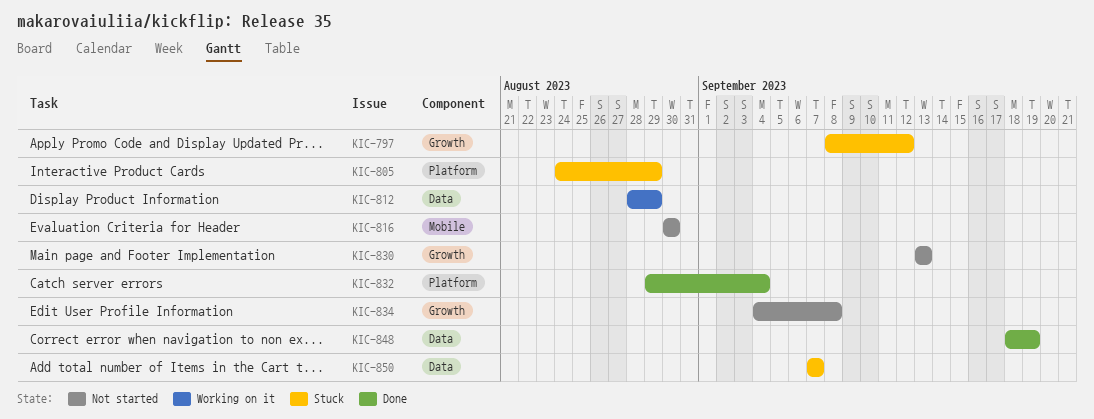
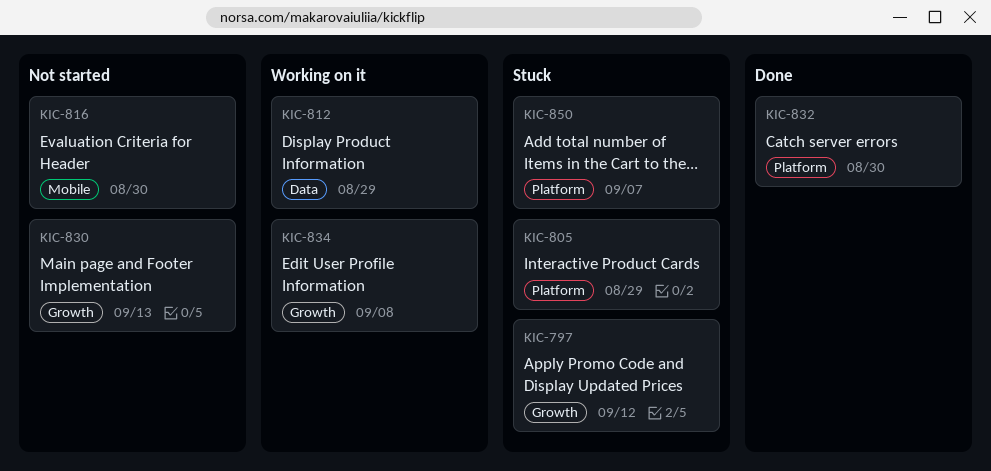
KIC-832, due: Sep 4 -> Aug 30
KIC-834, status: Not started -> Working on it
KIC-848: present -> none
KIC-850, label: Data -> Platform

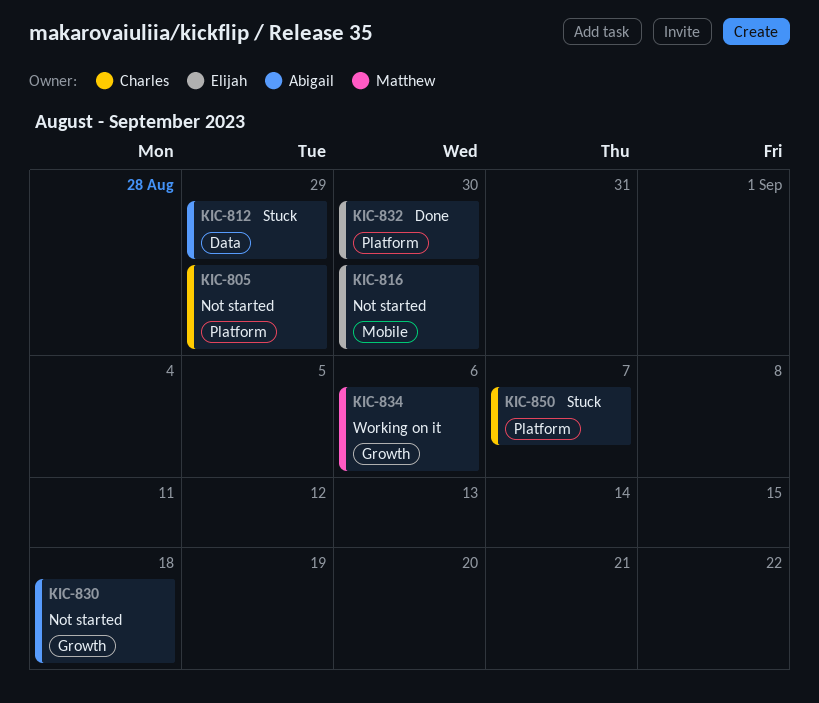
KIC-797: present -> none
KIC-805, status: Stuck -> Not started
KIC-812, status: Working on it -> Stuck
KIC-830, due: Sep 13 -> Sep 18
KIC-834, due: Sep 8 -> Sep 6

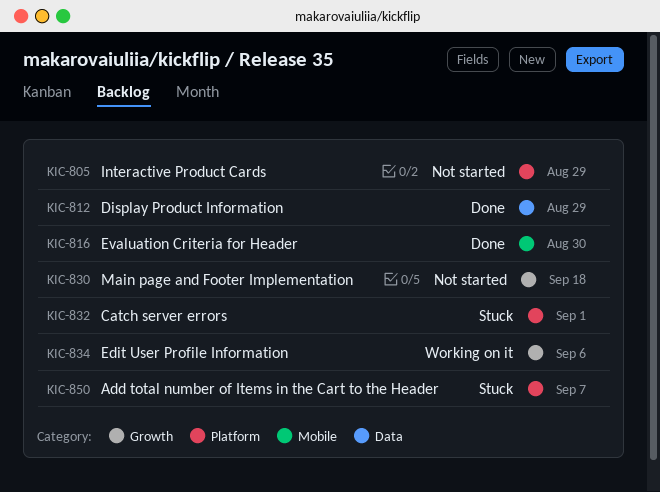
KIC-812, status: Stuck -> Done
KIC-816, status: Not started -> Done
KIC-832, status: Done -> Stuck
KIC-832, due: Aug 30 -> Sep 1

